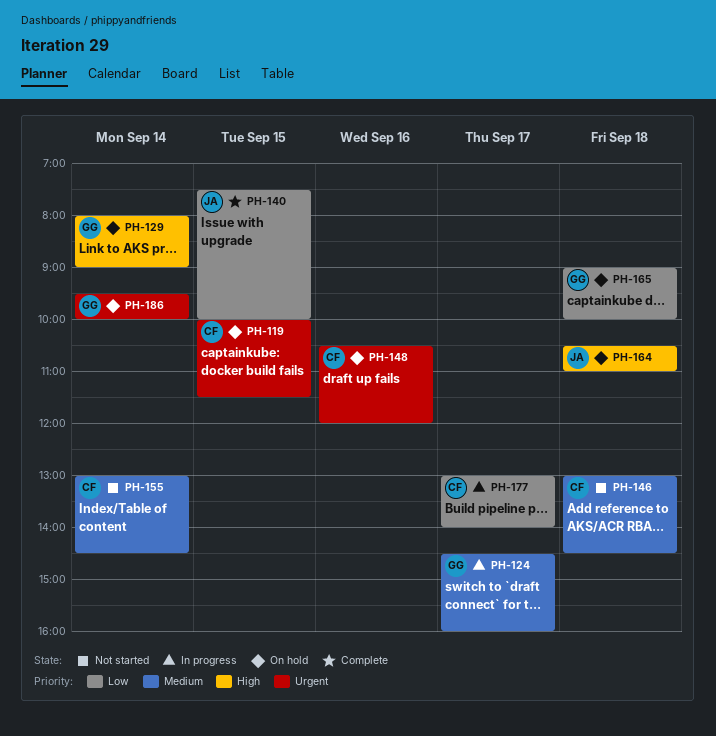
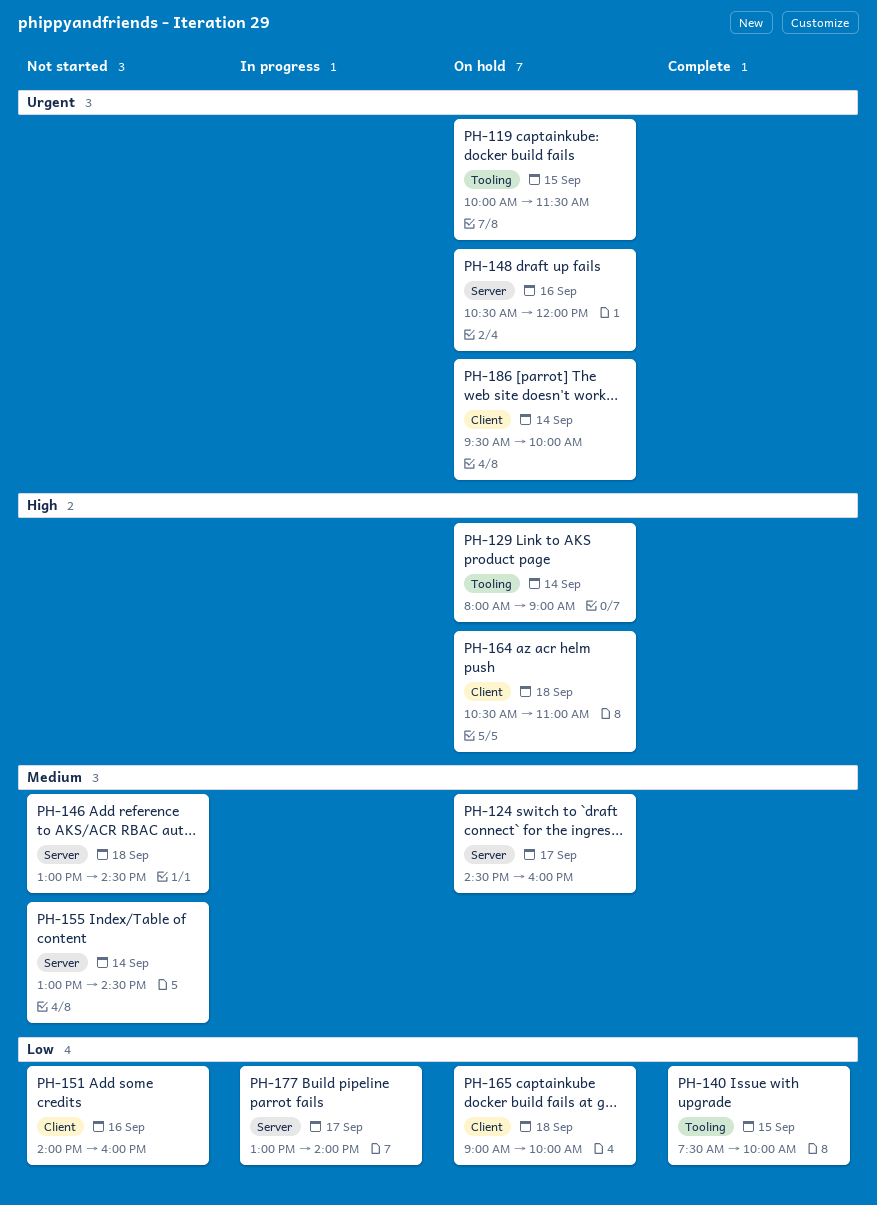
PH-124, status: In progress -> On hold
PH-151: none -> present

